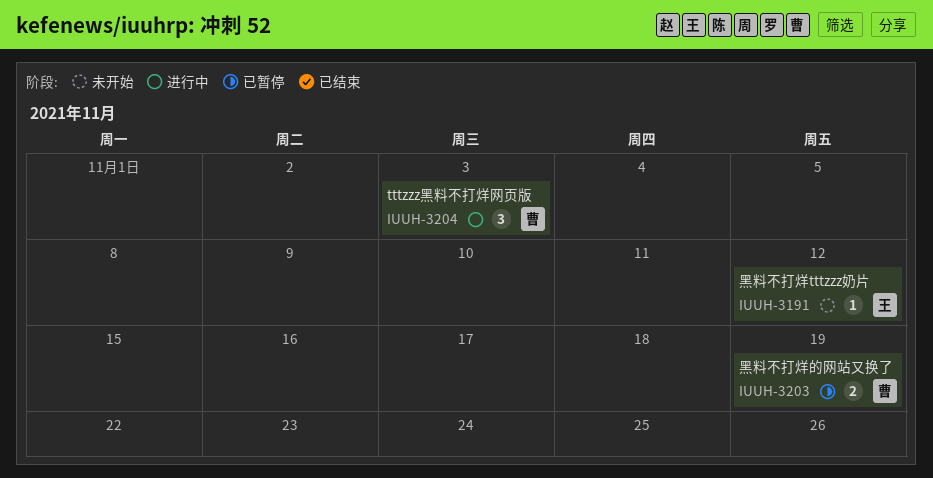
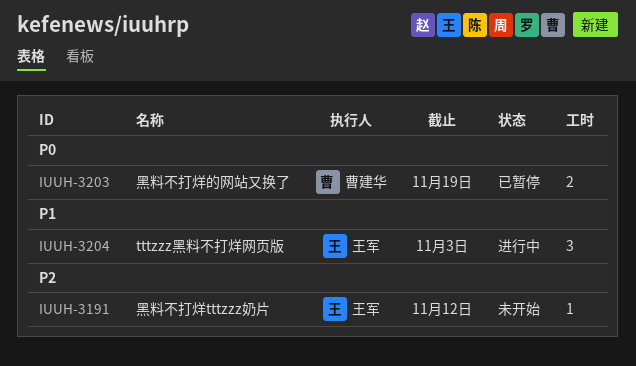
IUUH-3204, owner: 曹建华 -> 王军

